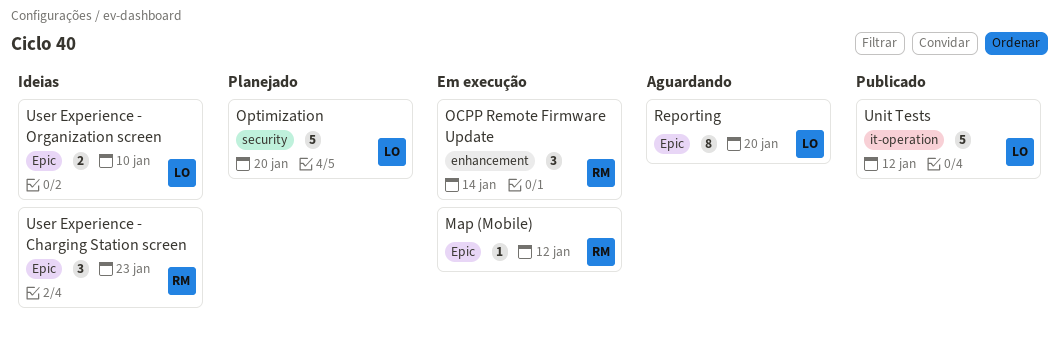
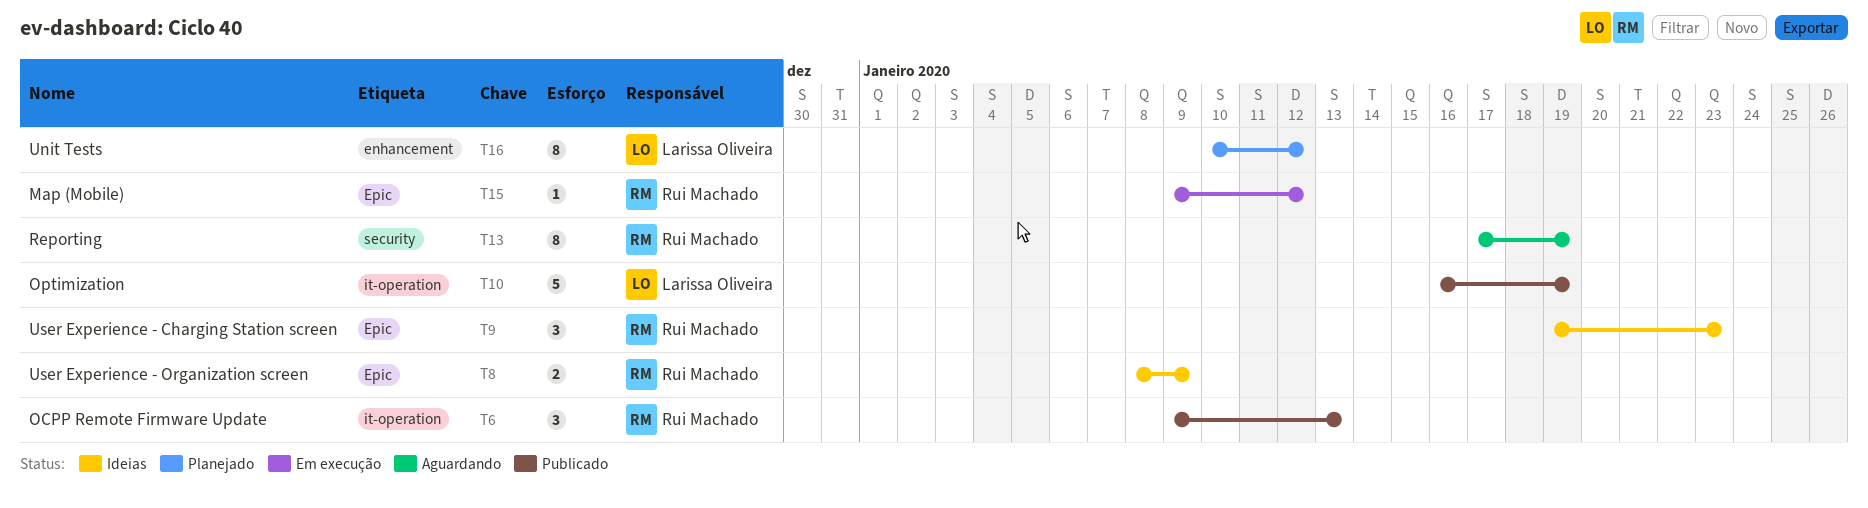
OCPP Remote Firmware Update, status: Em execução -> Publicado
OCPP Remote Firmware Update, label: enhancement -> it-operation
OCPP Remote Firmware Update, due: Jan 14 -> Jan 13
Optimization, status: Planejado -> Publicado
Optimization, label: security -> it-operation
Optimization, due: Jan 20 -> Jan 19
Reporting, owner: Larissa Oliveira -> Rui Machado
Reporting, label: Epic -> security
Reporting, due: Jan 20 -> Jan 19
Unit Tests, status: Publicado -> Planejado
Unit Tests, label: it-operation -> enhancement
Unit Tests, estimate: 5 -> 8
User Experience - Organization screen, owner: Larissa Oliveira -> Rui Machado
User Experience - Organization screen, due: Jan 10 -> Jan 9

